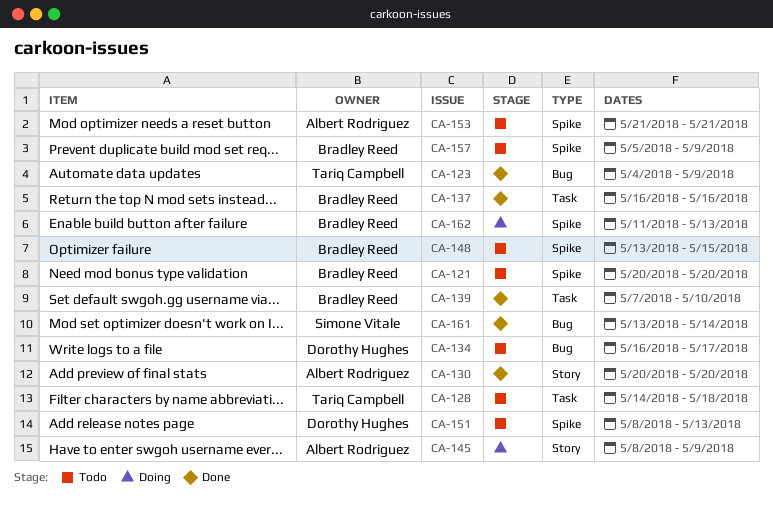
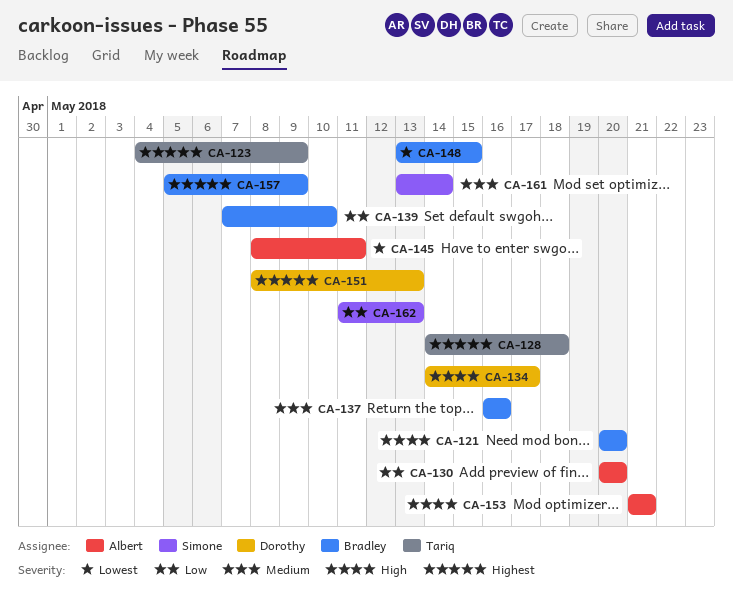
CA-134, start: May 16 -> May 14
CA-145, due: May 9 -> May 11
CA-162, owner: Bradley Reed -> Simone Vitale

